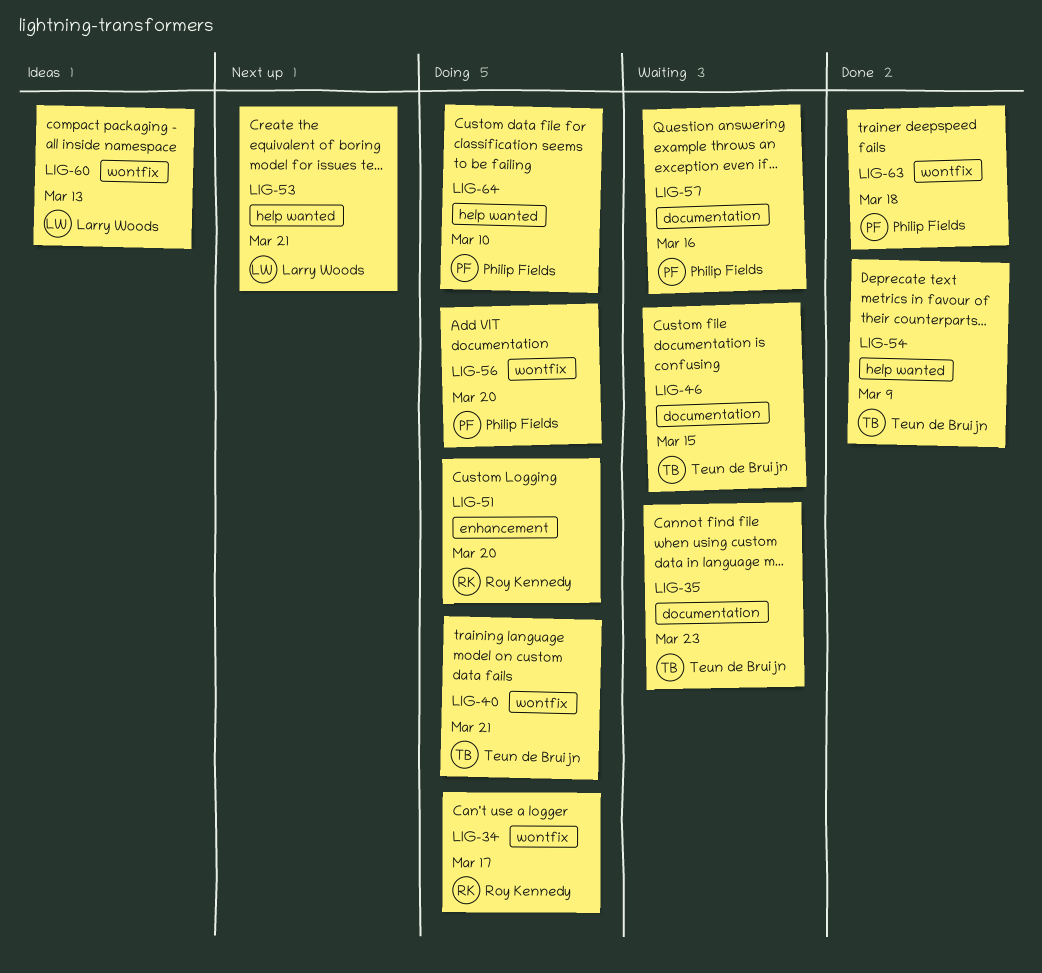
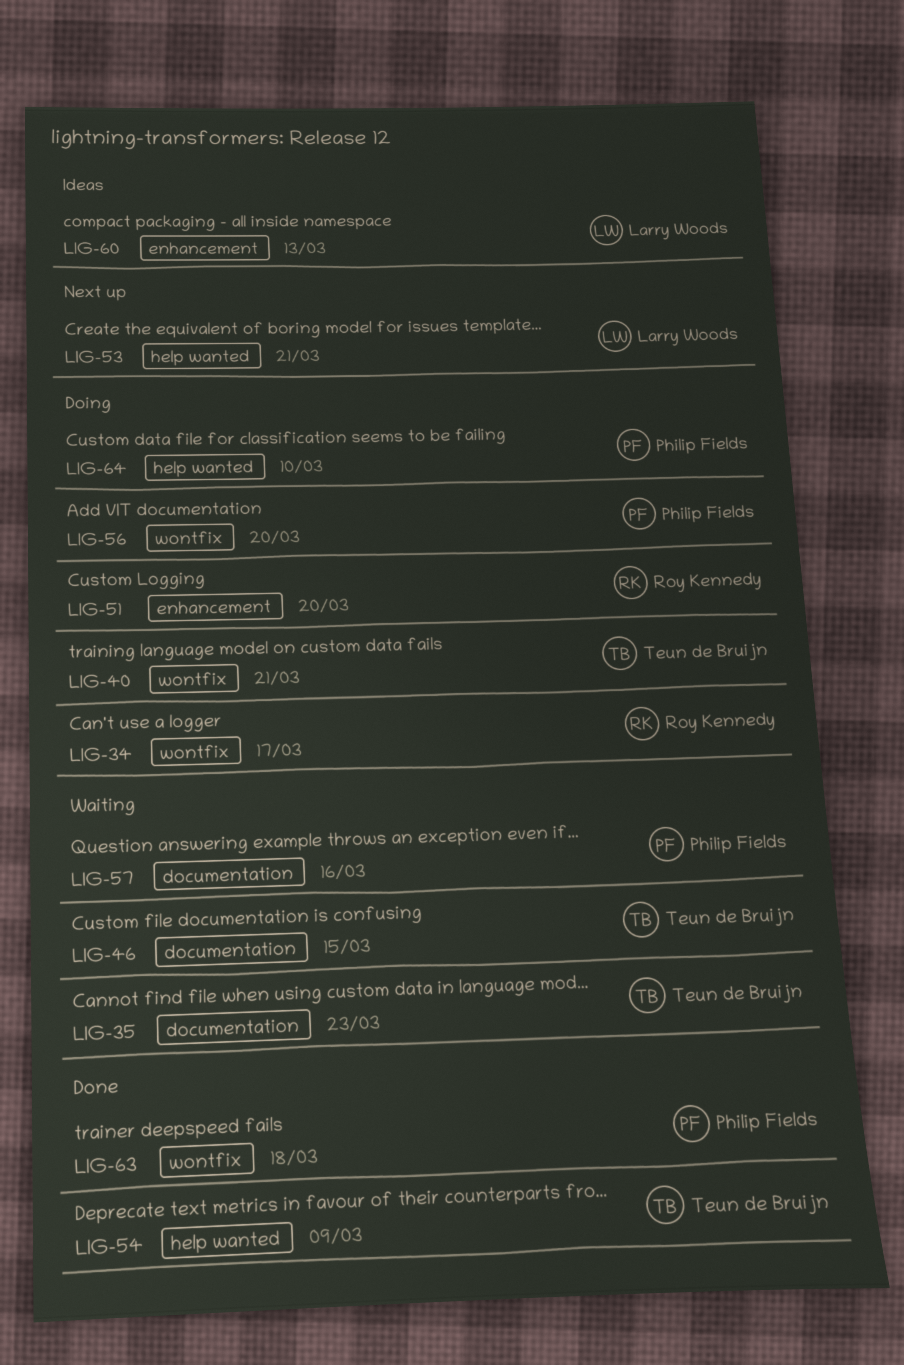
LIG-60, label: wontfix -> enhancement

